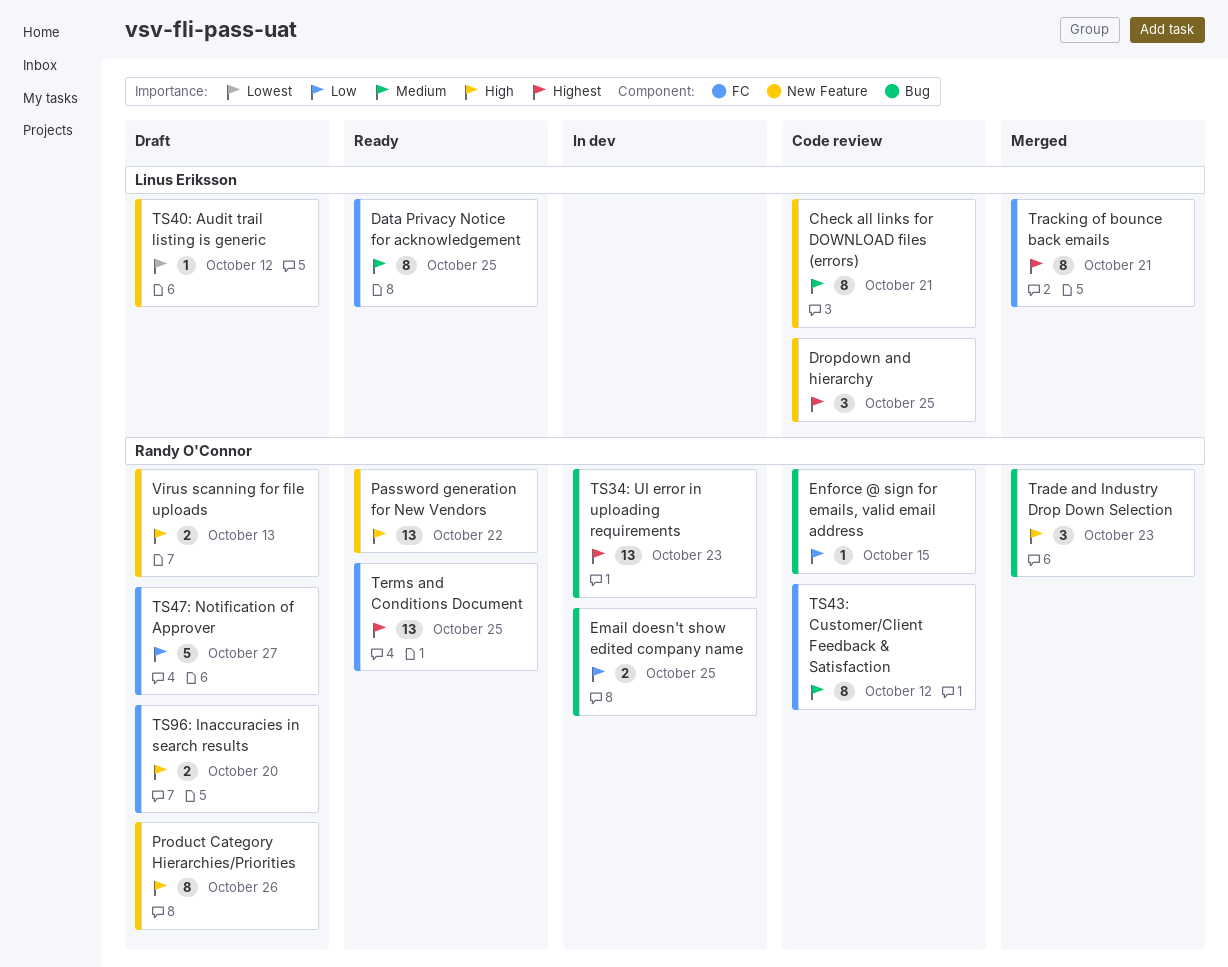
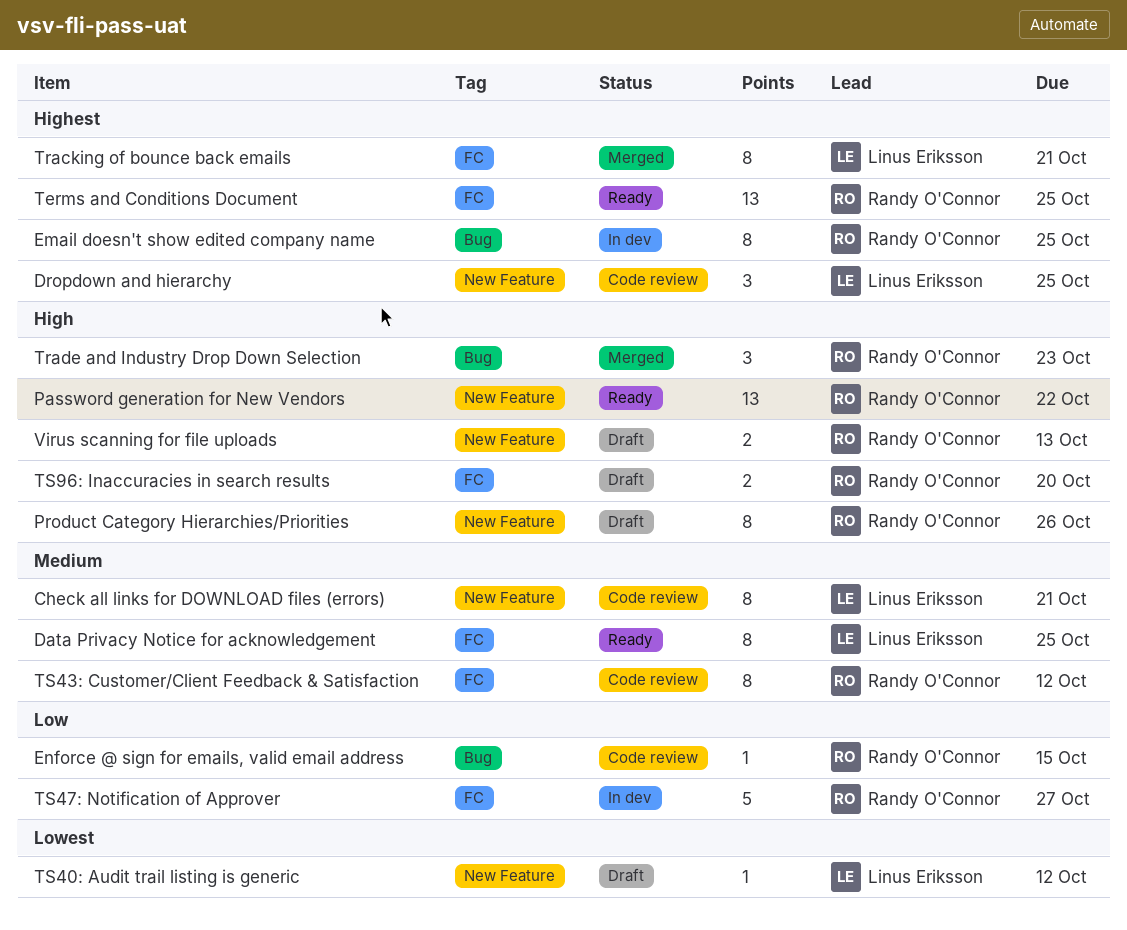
Email doesn't show edited company name, priority: Low -> Highest
Email doesn't show edited company name, estimate: 2 -> 8
TS34: UI error in uploading requirements: present -> none
TS47: Notification of Approver, status: Draft -> In dev

